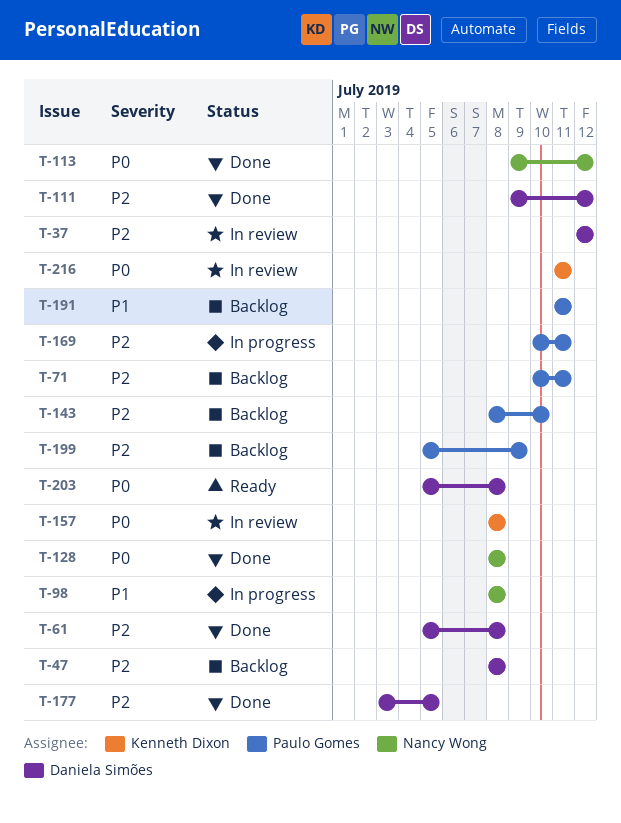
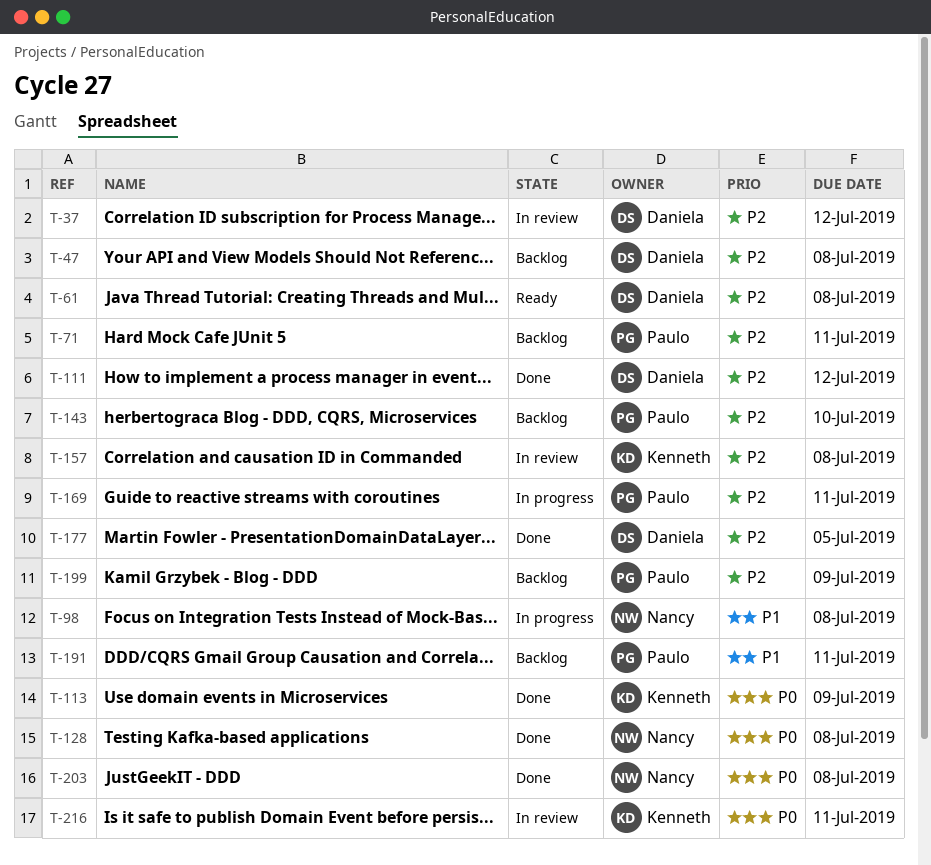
T-61, status: Done -> Ready
T-113, owner: Nancy Wong -> Kenneth Dixon
T-113, due: Jul 12 -> Jul 9
T-157, priority: P0 -> P2
T-203, status: Ready -> Done
T-203, owner: Daniela Simões -> Nancy Wong

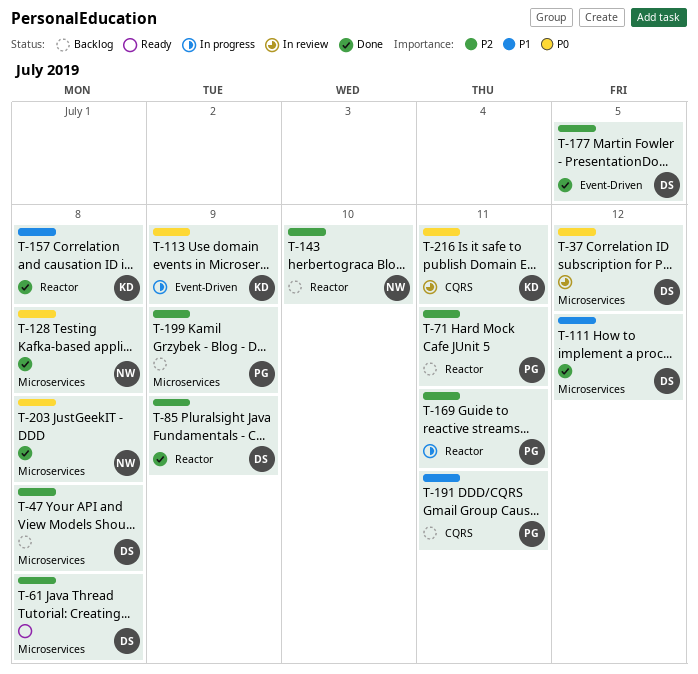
T-37, priority: P2 -> P0
T-85: none -> present
T-98: present -> none
T-111, priority: P2 -> P1
T-113, status: Done -> In progress
T-143, owner: Paulo -> Nancy
T-157, status: In review -> Done
T-157, priority: P2 -> P1

